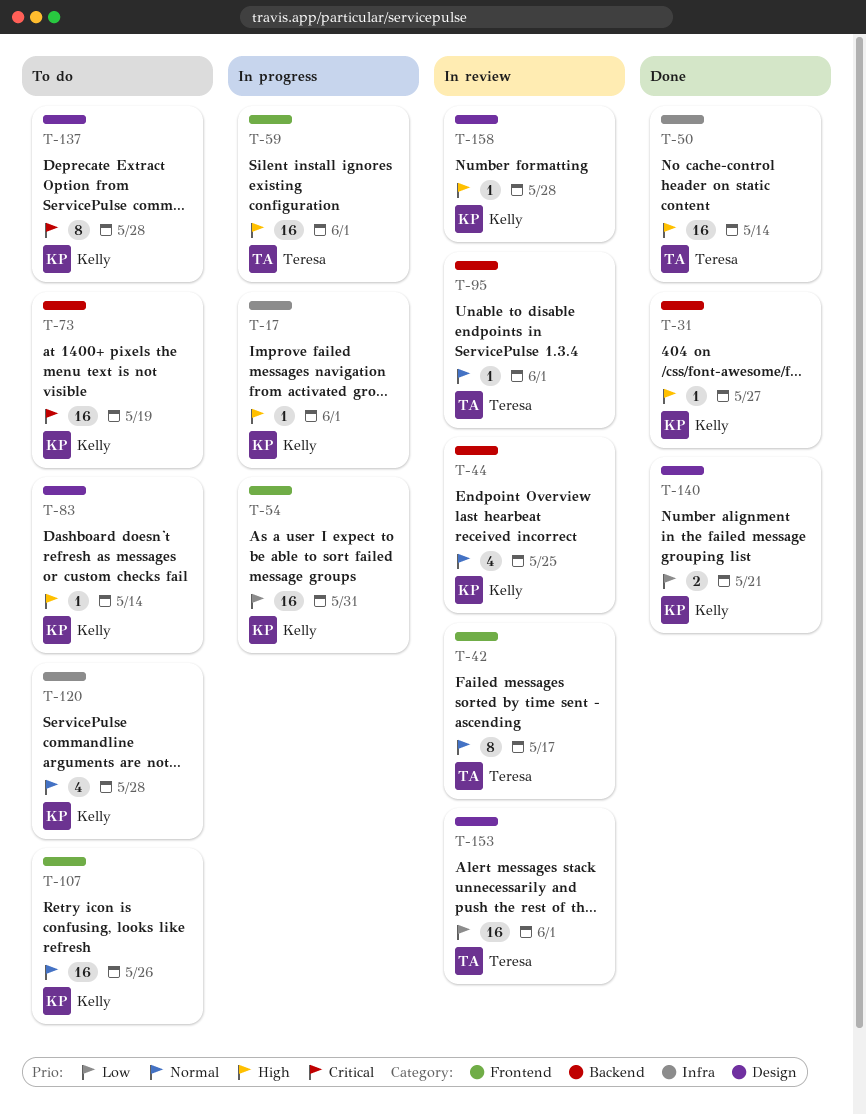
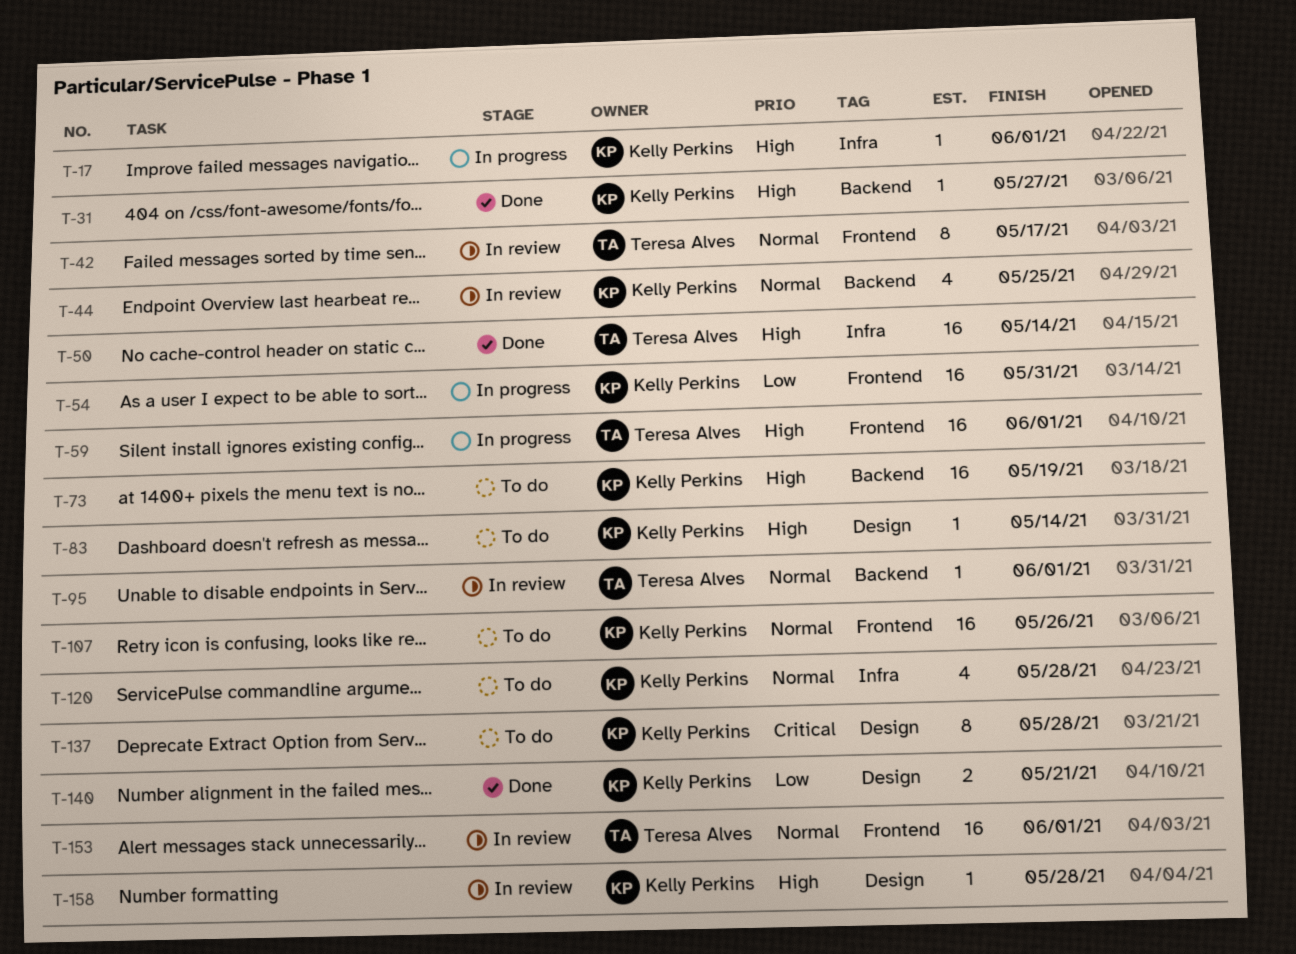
T-73, priority: Critical -> High
T-153, priority: Low -> Normal
T-153, label: Design -> Frontend

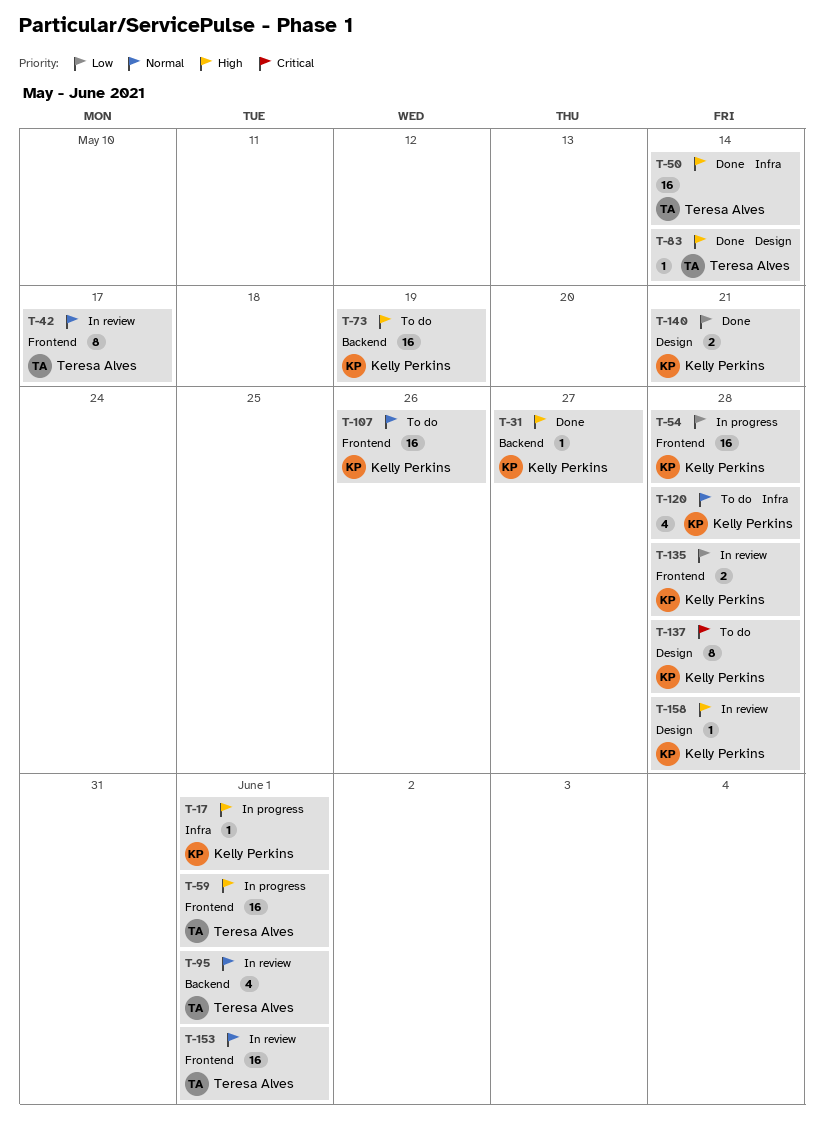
T-44: present -> none
T-54, due: May 31 -> May 28
T-83, status: To do -> Done
T-83, owner: Kelly Perkins -> Teresa Alves
T-95, estimate: 1 -> 4
T-135: none -> present

